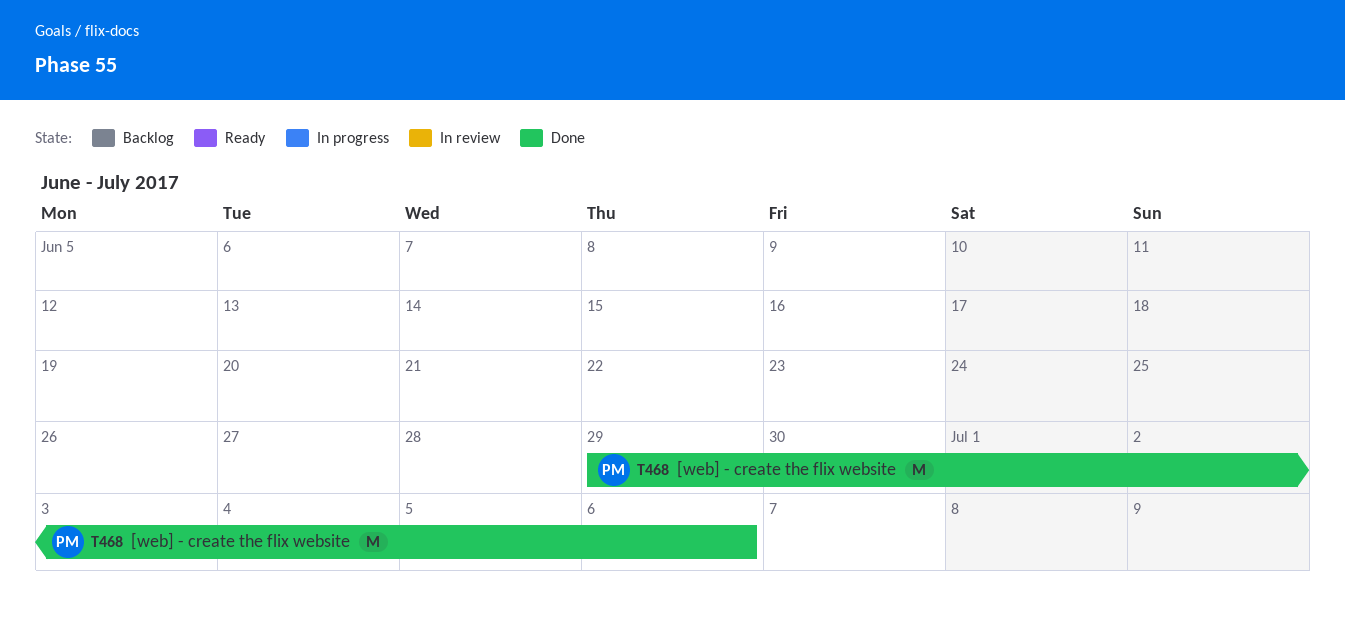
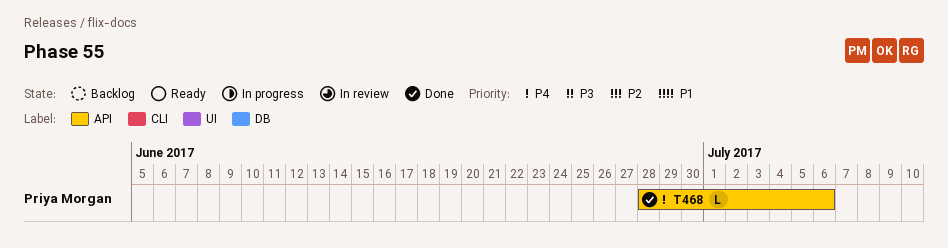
T468, estimate: M -> L
T468, start: Jun 29 -> Jun 28

